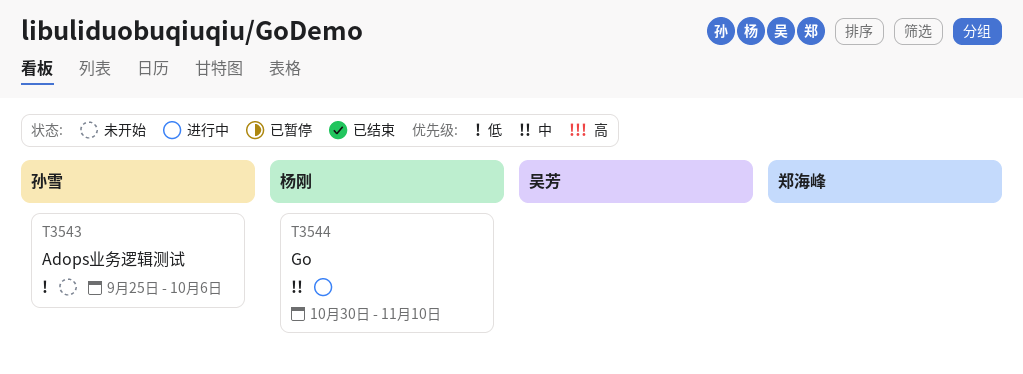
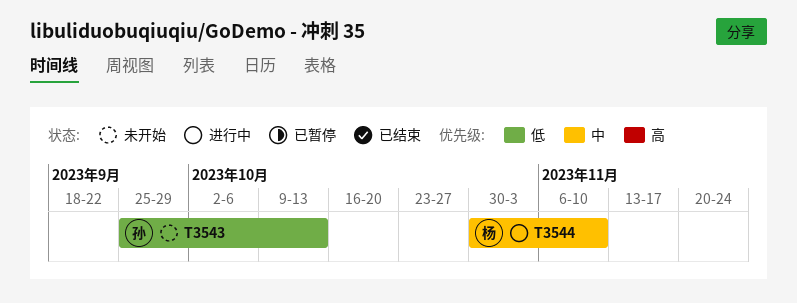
T3543, due: Oct 6 -> Oct 13

